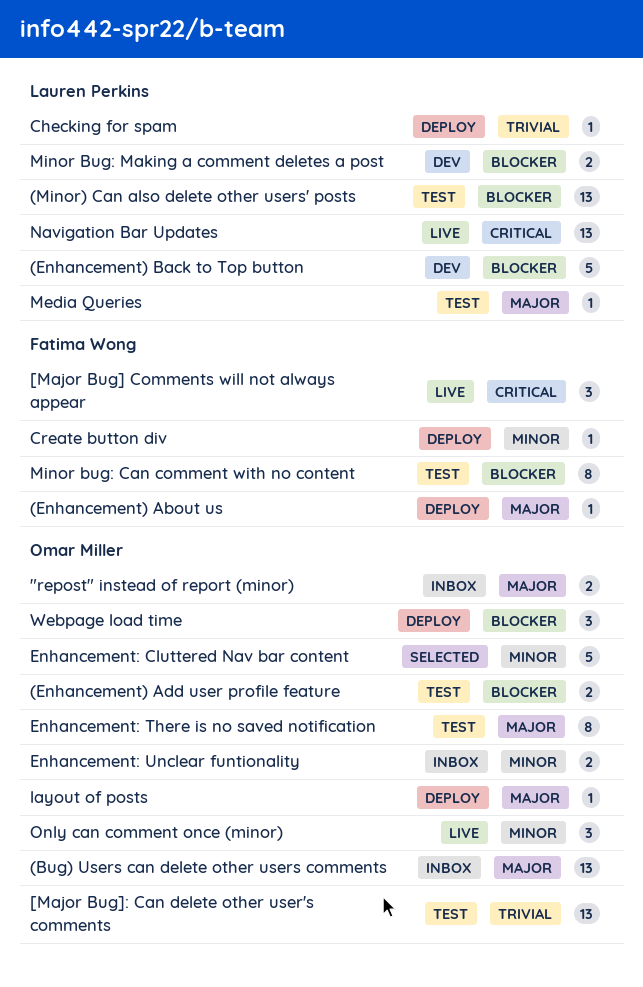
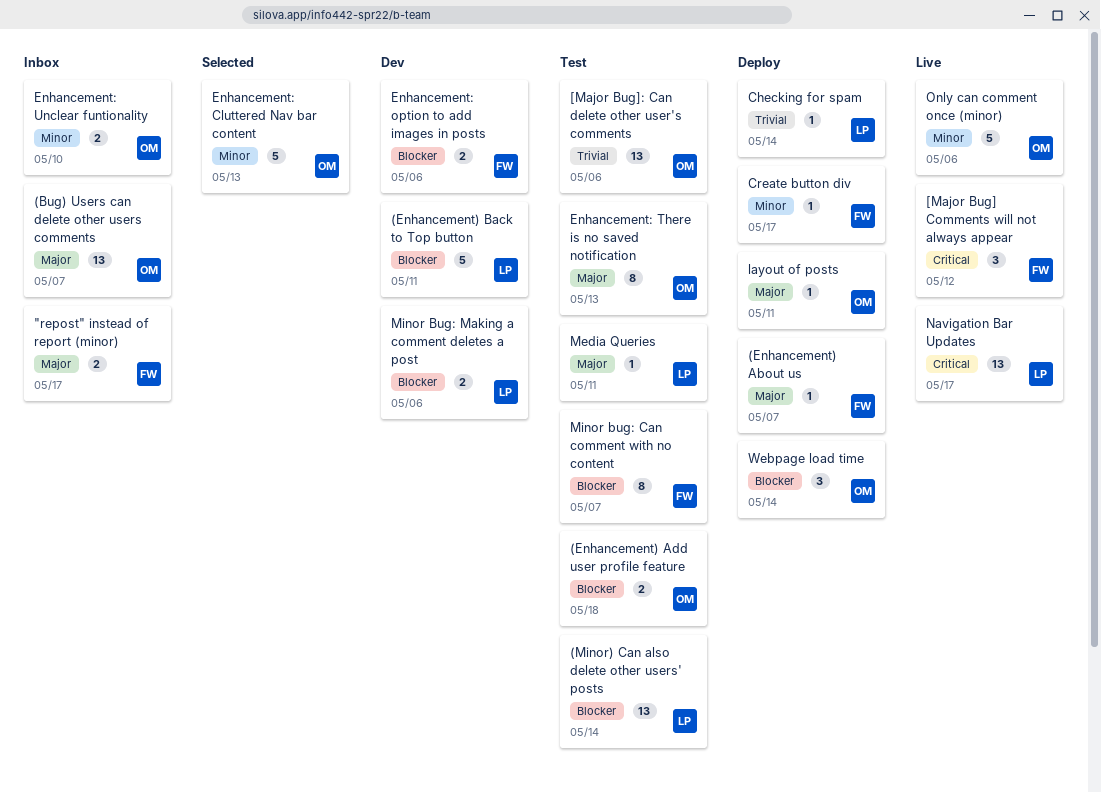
"repost" instead of report (minor), owner: Omar Miller -> Fatima Wong
Enhancement: option to add images in posts: none -> present
Only can comment once (minor), estimate: 3 -> 5

